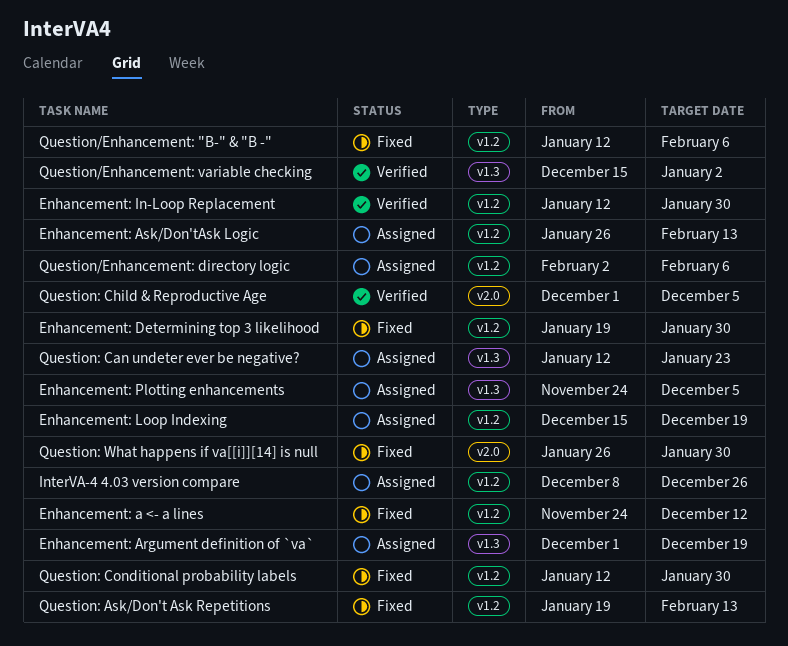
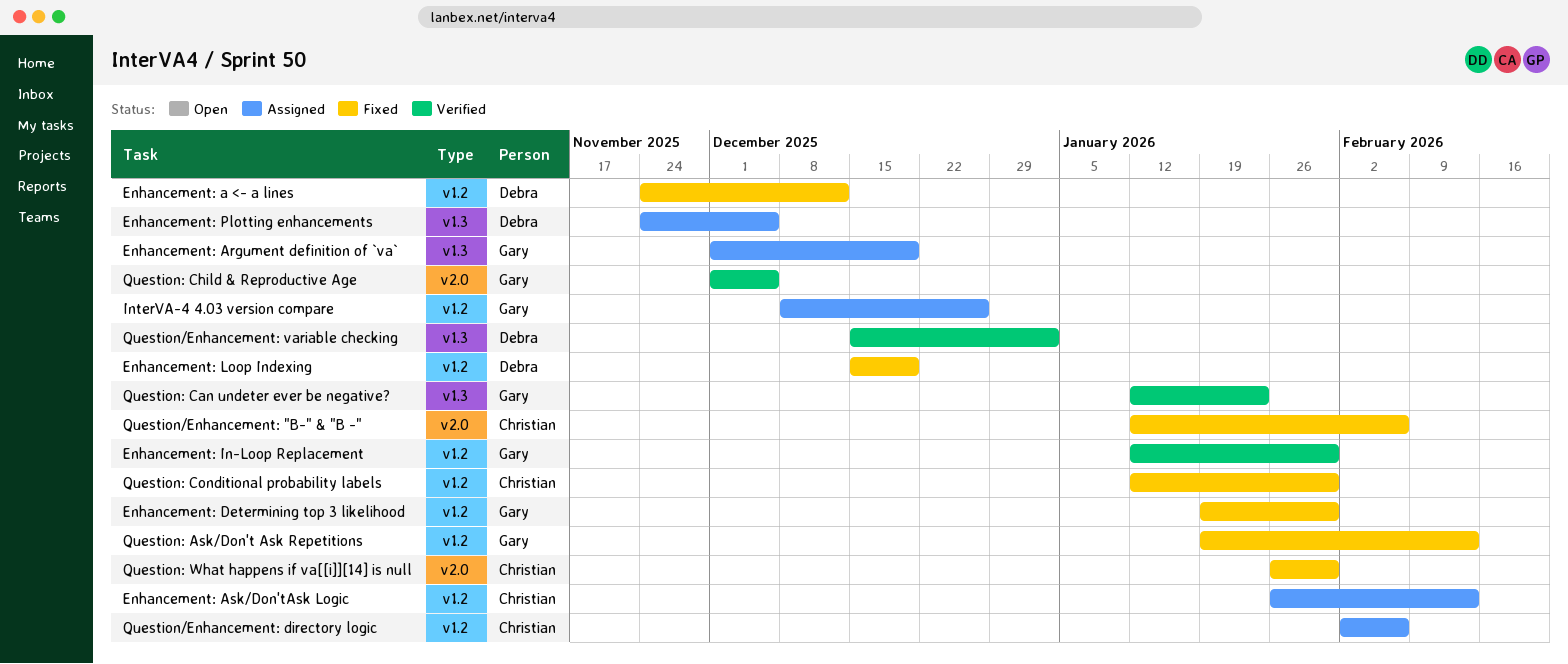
Enhancement: Loop Indexing, status: Assigned -> Fixed
Question/Enhancement: "B-" & "B -", label: v1.2 -> v2.0
Question: Can undeter ever be negative?, status: Assigned -> Verified

